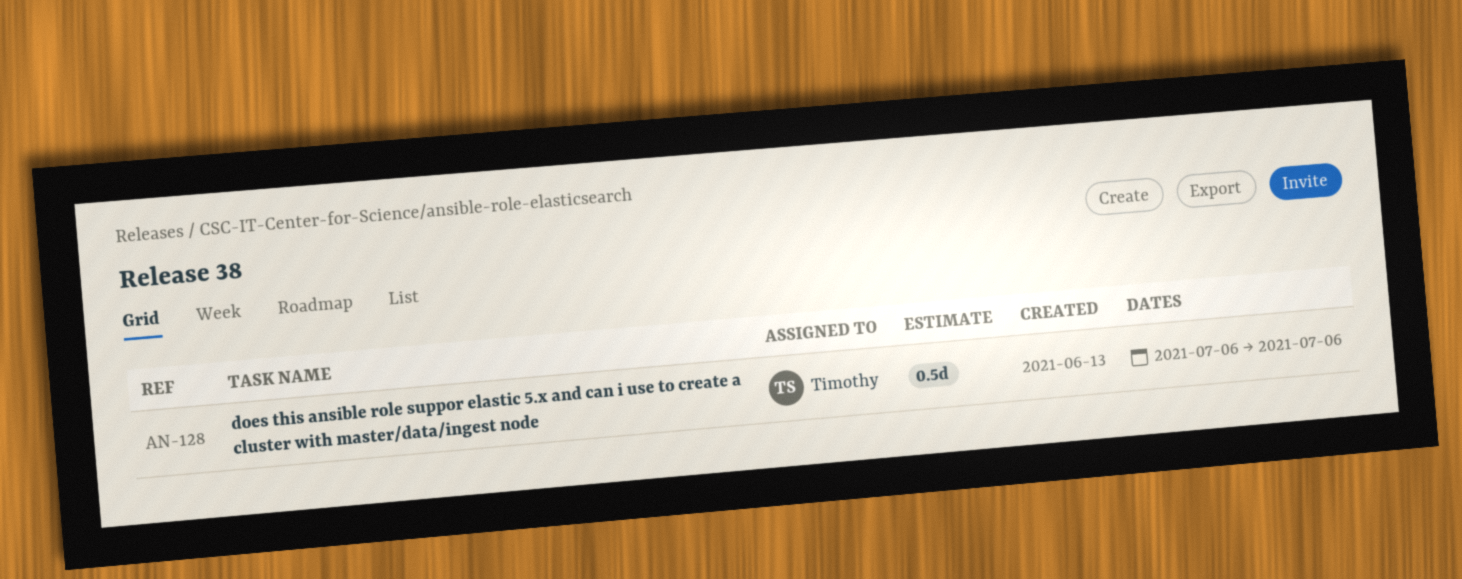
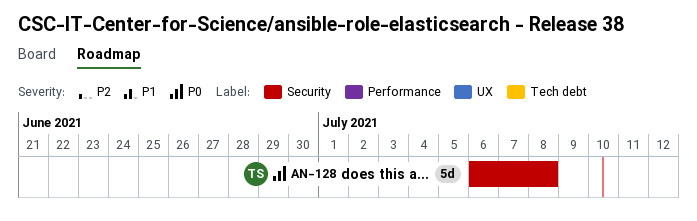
AN-128, estimate: 0.5d -> 5d
AN-128, due: Jul 6 -> Jul 8

